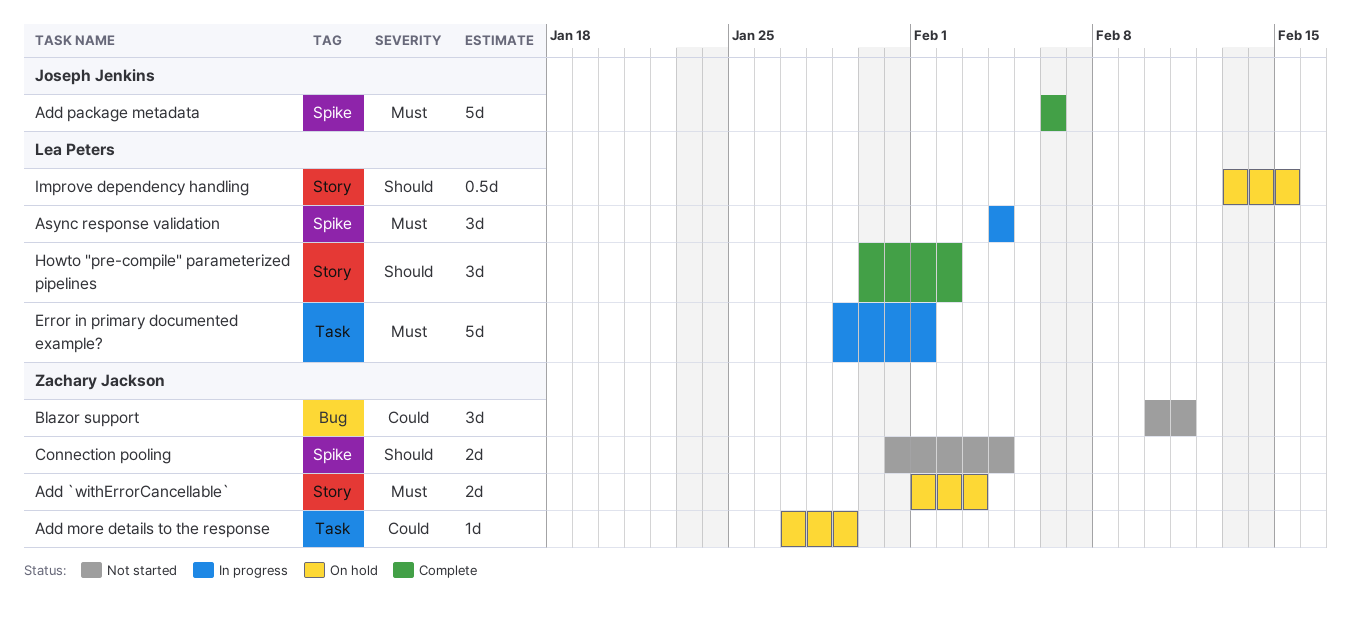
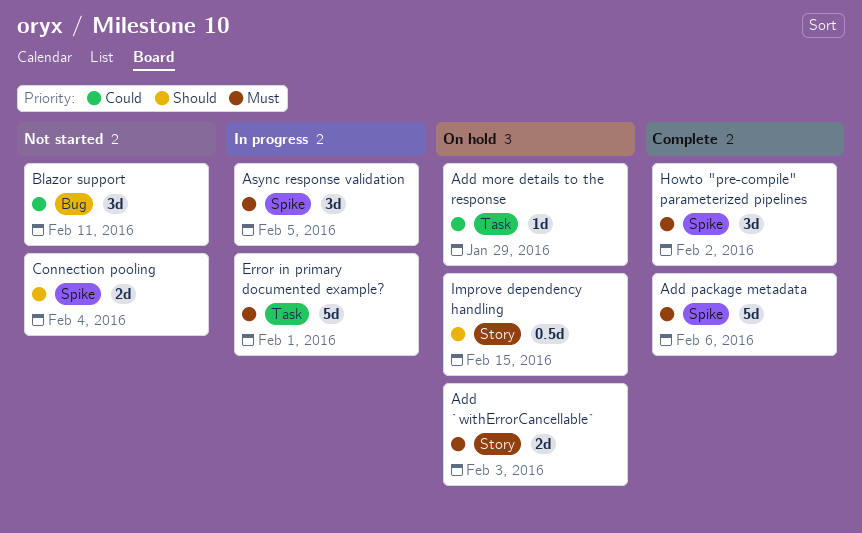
Async response validation, due: Feb 4 -> Feb 5
Howto "pre-compile" parameterized pipelines, priority: Should -> Must
Howto "pre-compile" parameterized pipelines, label: Story -> Spike

